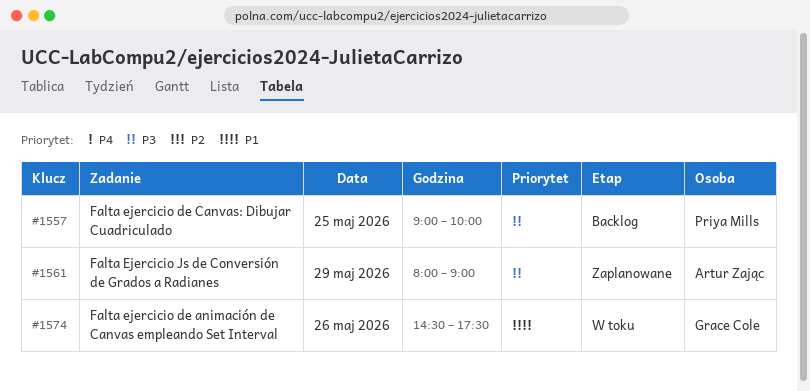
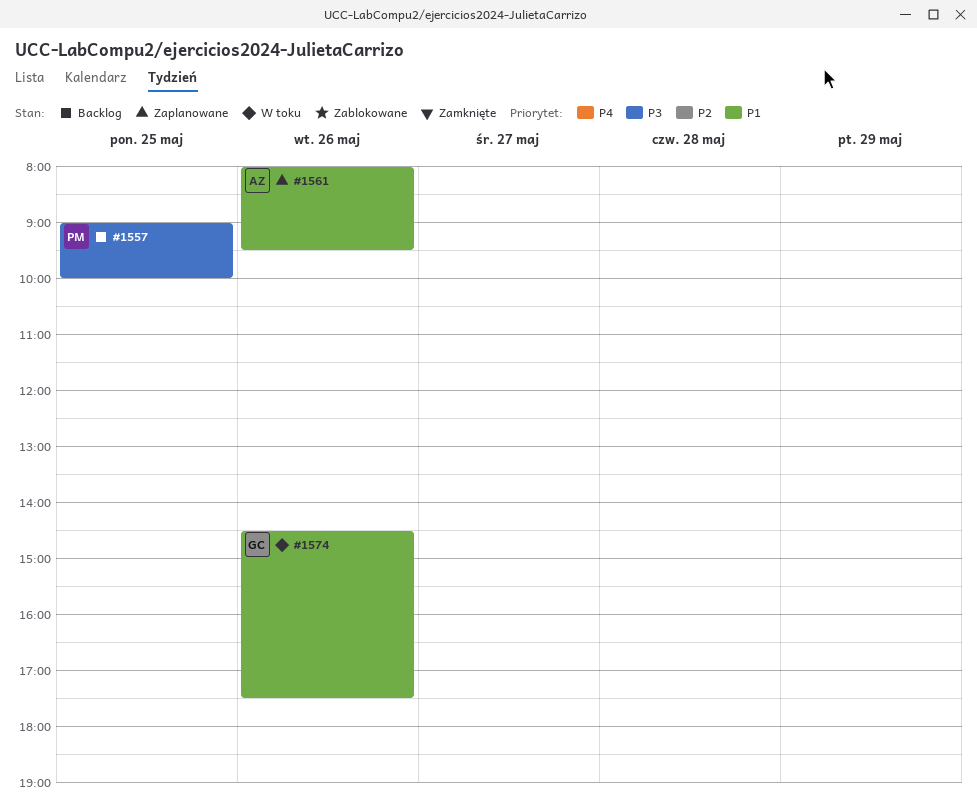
#1561, priority: P3 -> P1
#1561, day: May 29 -> May 26
#1561, ends: 09:00 -> 09:30

